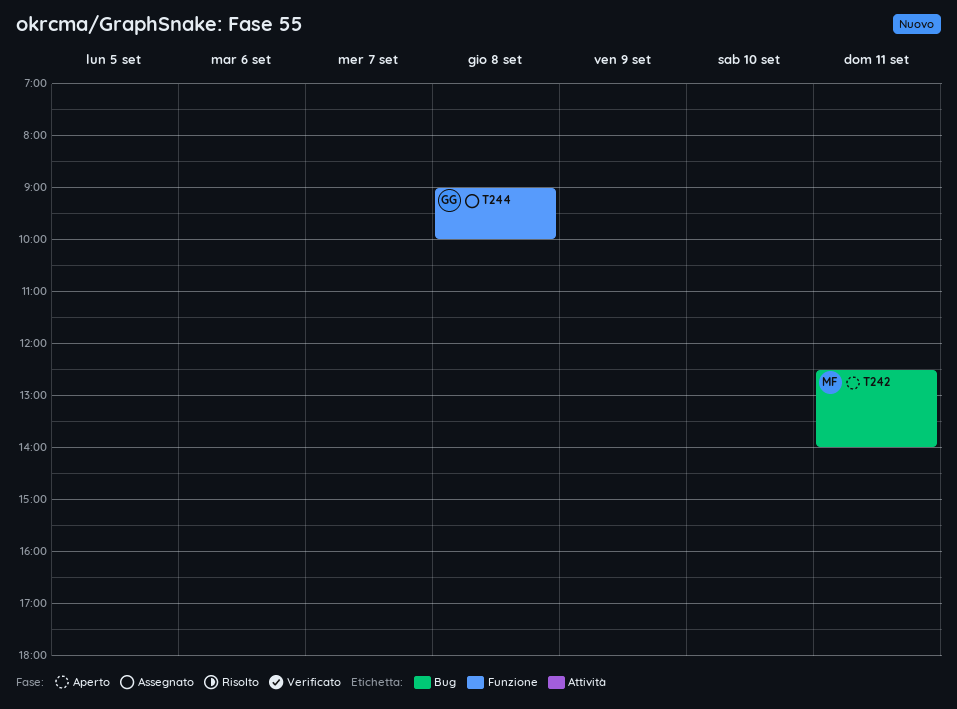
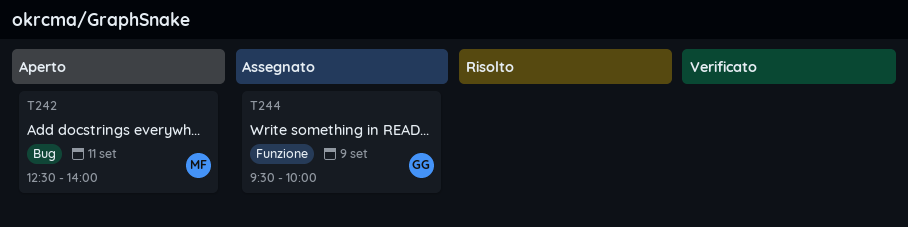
T244, day: Sep 8 -> Sep 9
T244, begins: 09:00 -> 09:30

